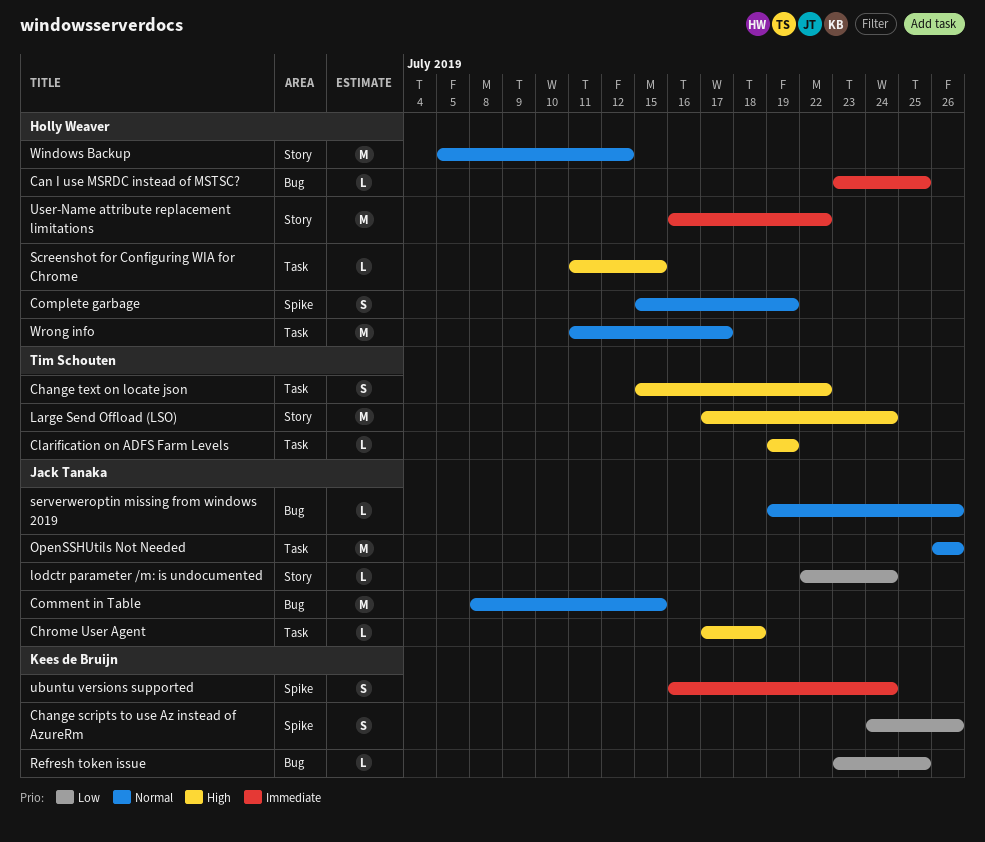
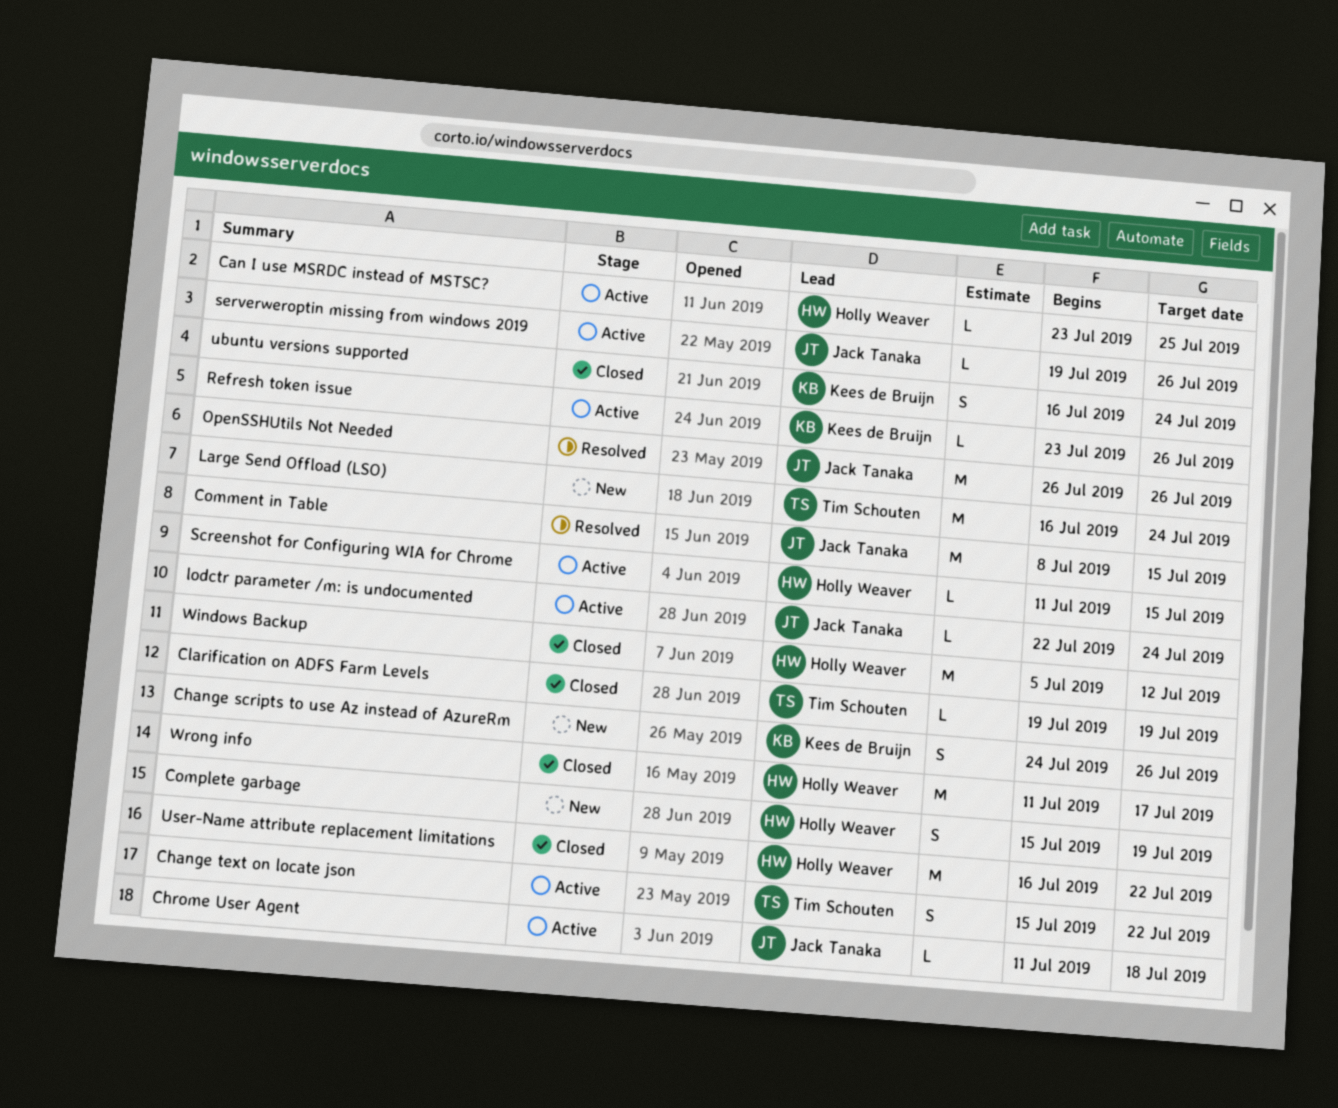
Chrome User Agent, start: Jul 17 -> Jul 11
Large Send Offload (LSO), start: Jul 17 -> Jul 16
Refresh token issue, due: Jul 25 -> Jul 26

